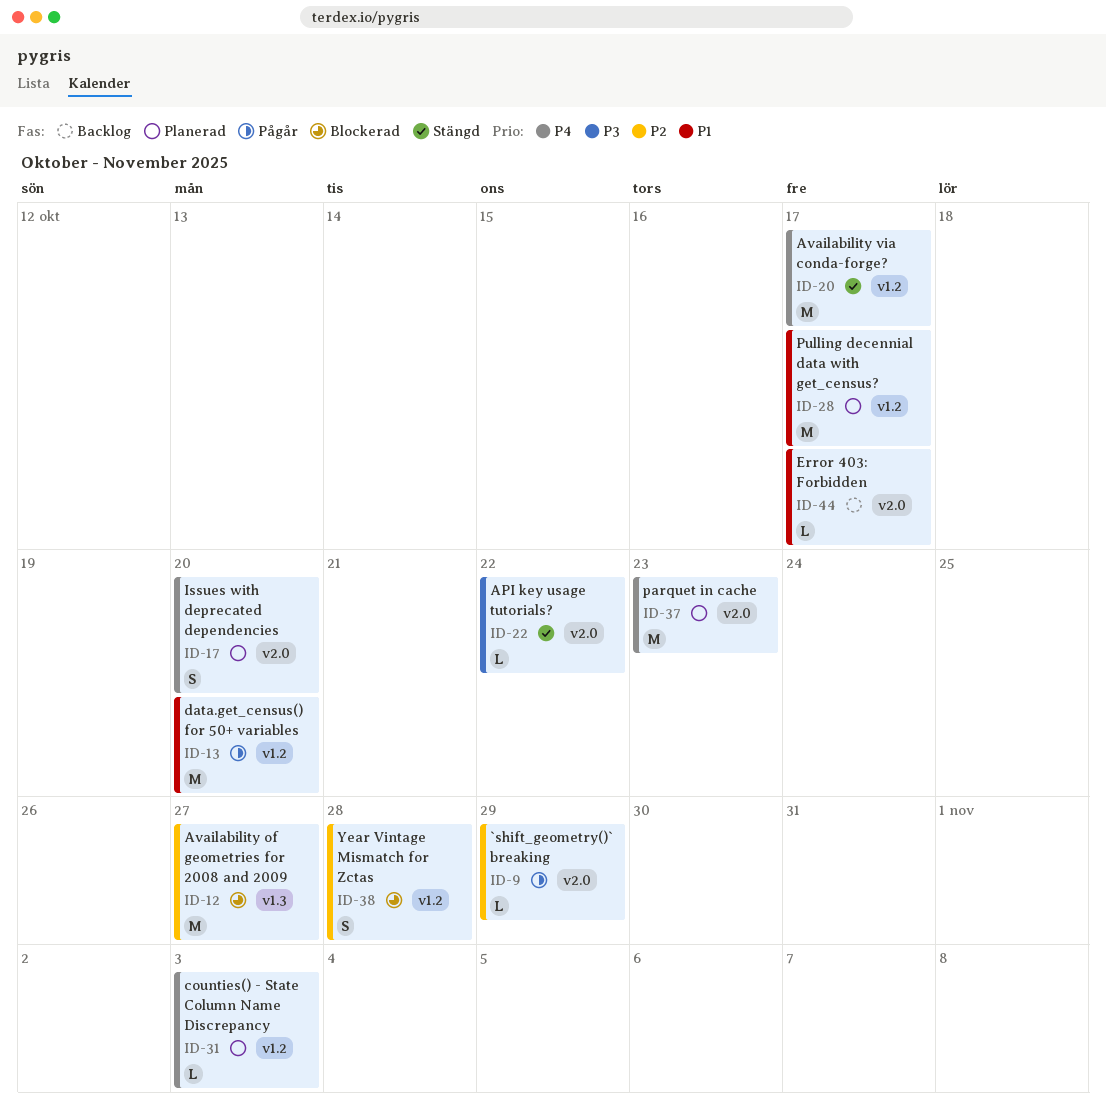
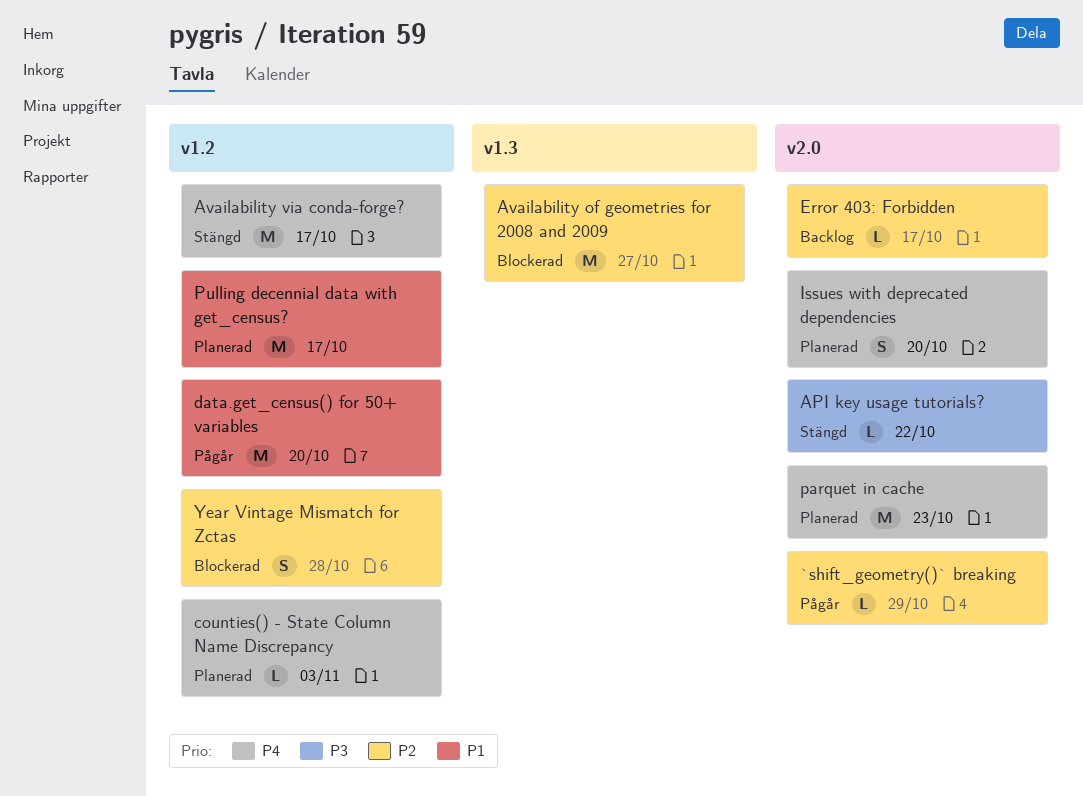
Error 403: Forbidden, priority: P1 -> P2

